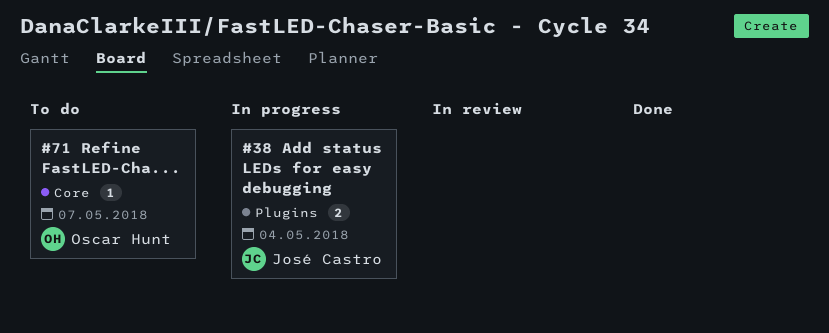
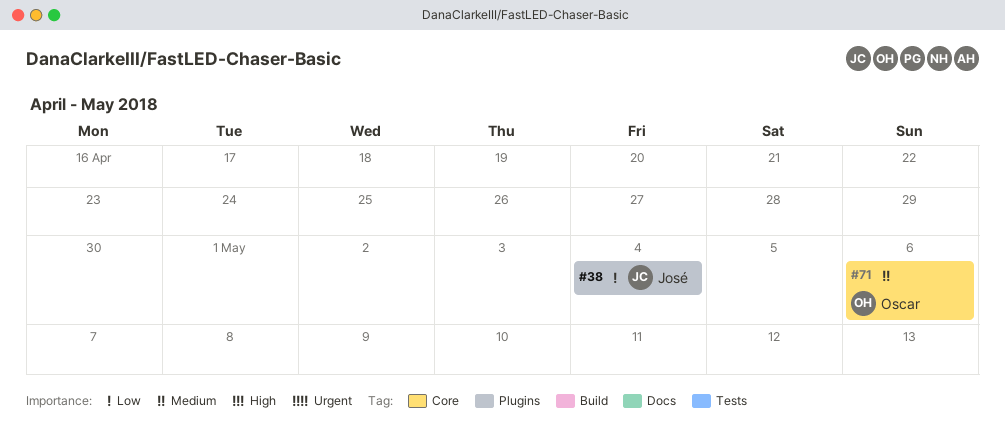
#71, due: May 7 -> May 6

